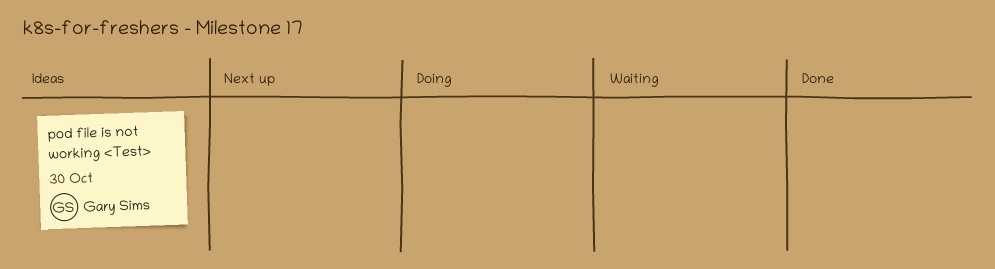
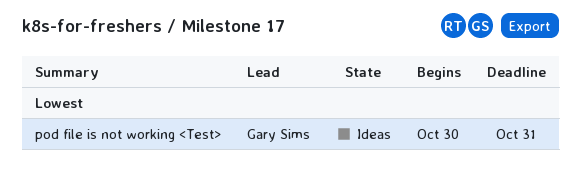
pod file is not working <Test>, due: Oct 30 -> Oct 31

